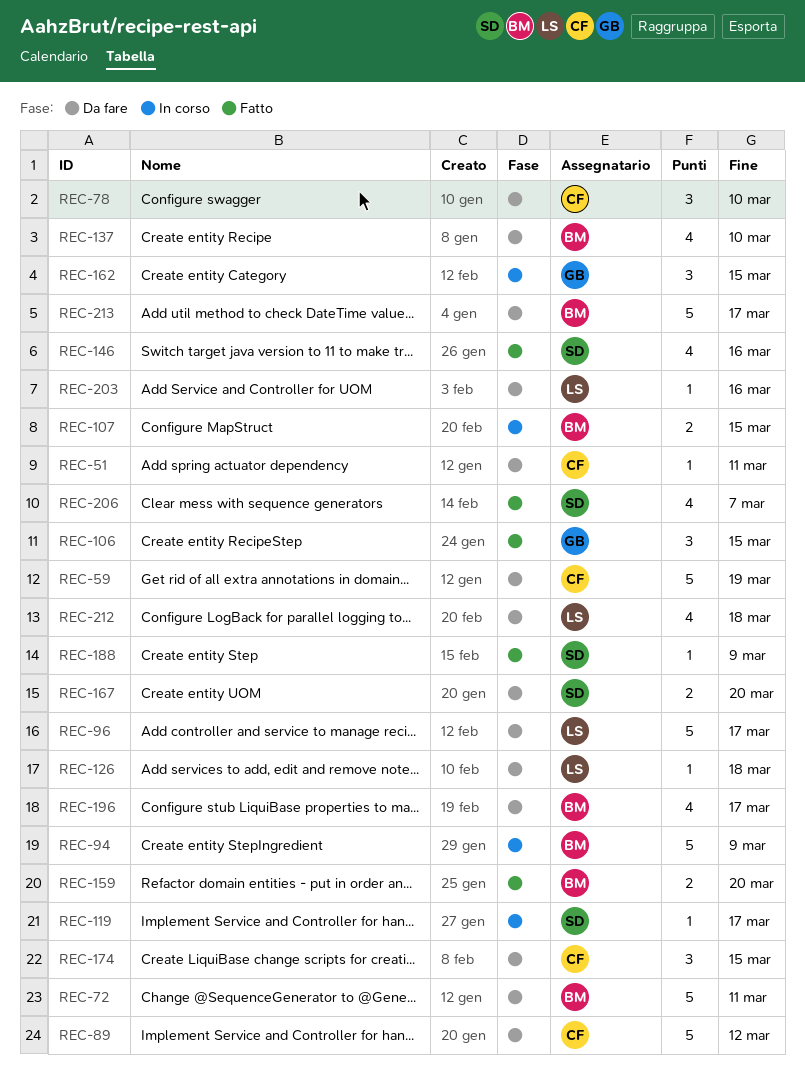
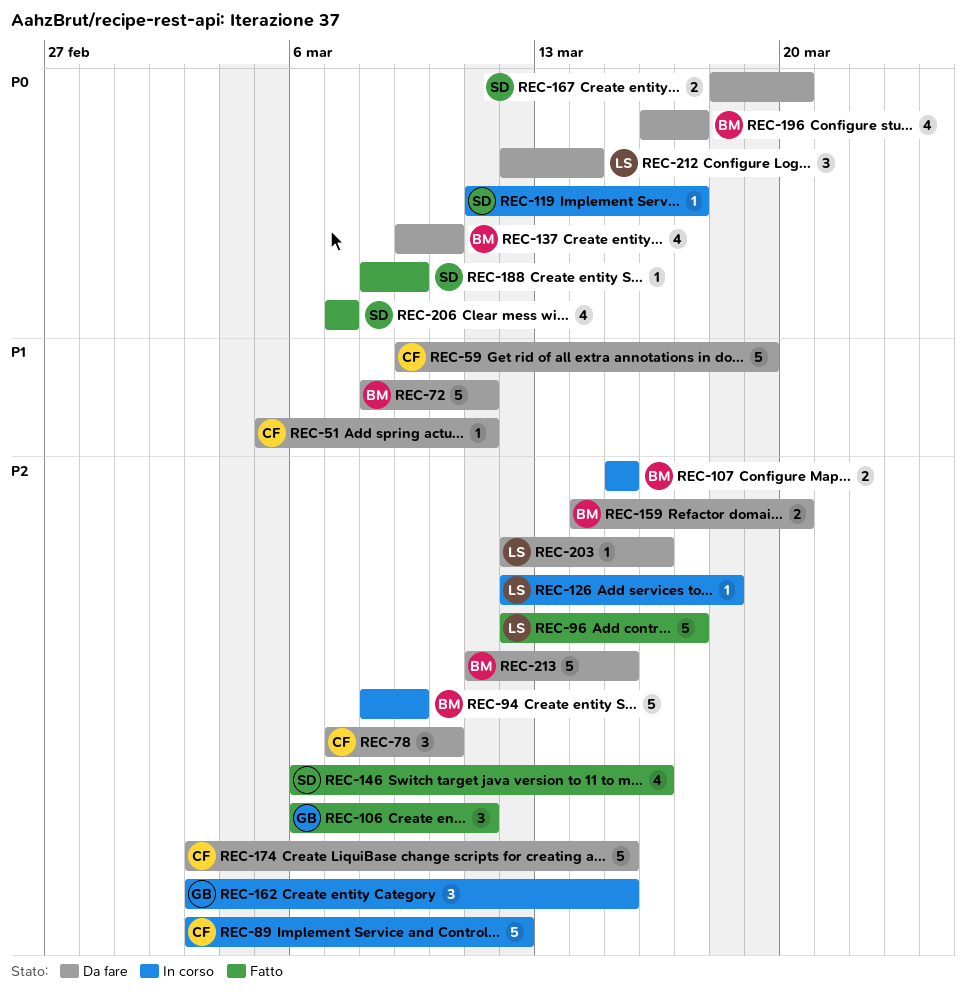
REC-89, status: Da fare -> In corso
REC-96, status: Da fare -> Fatto
REC-106, due: Mar 15 -> Mar 11
REC-126, status: Da fare -> In corso
REC-159, status: Fatto -> Da fare
REC-174, estimate: 3 -> 5
REC-212, estimate: 4 -> 3
REC-212, due: Mar 18 -> Mar 14
REC-213, due: Mar 17 -> Mar 15

